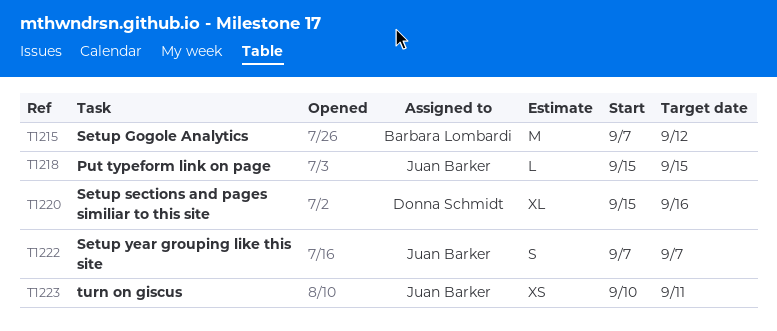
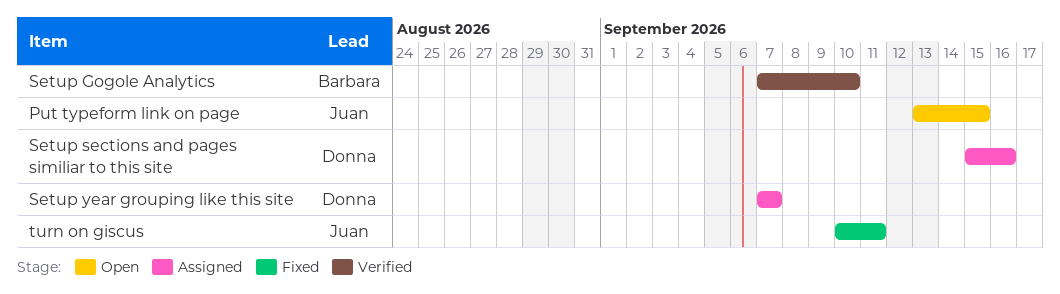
Put typeform link on page, start: Sep 15 -> Sep 13
Setup Gogole Analytics, due: Sep 12 -> Sep 10
Setup year grouping like this site, owner: Juan Barker -> Donna Schmidt

